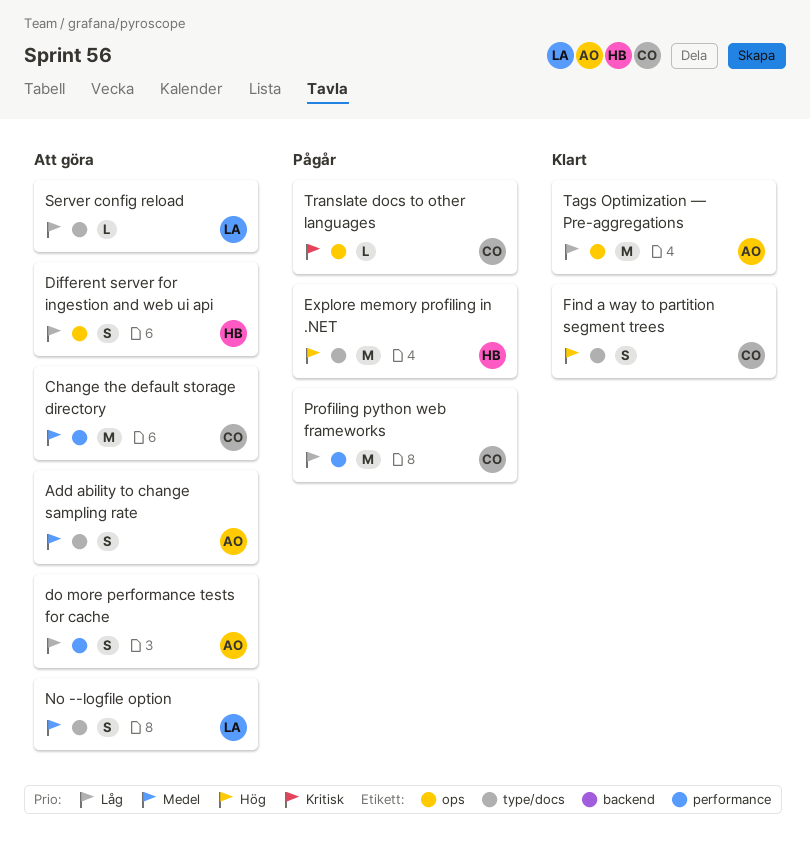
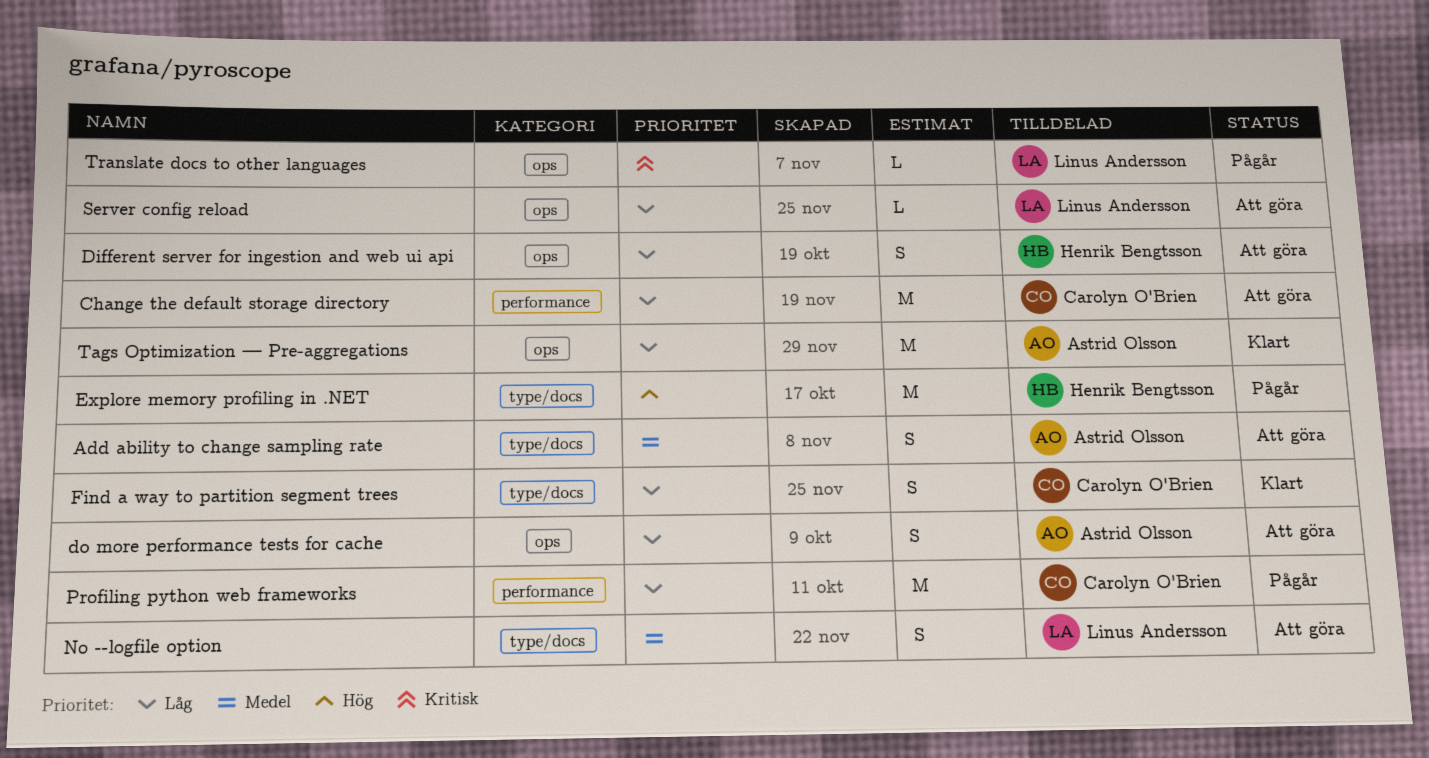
Change the default storage directory, priority: Medel -> Låg
do more performance tests for cache, label: performance -> ops
Find a way to partition segment trees, priority: Hög -> Låg
Server config reload, label: type/docs -> ops
Translate docs to other languages, owner: Carolyn O'Brien -> Linus Andersson

